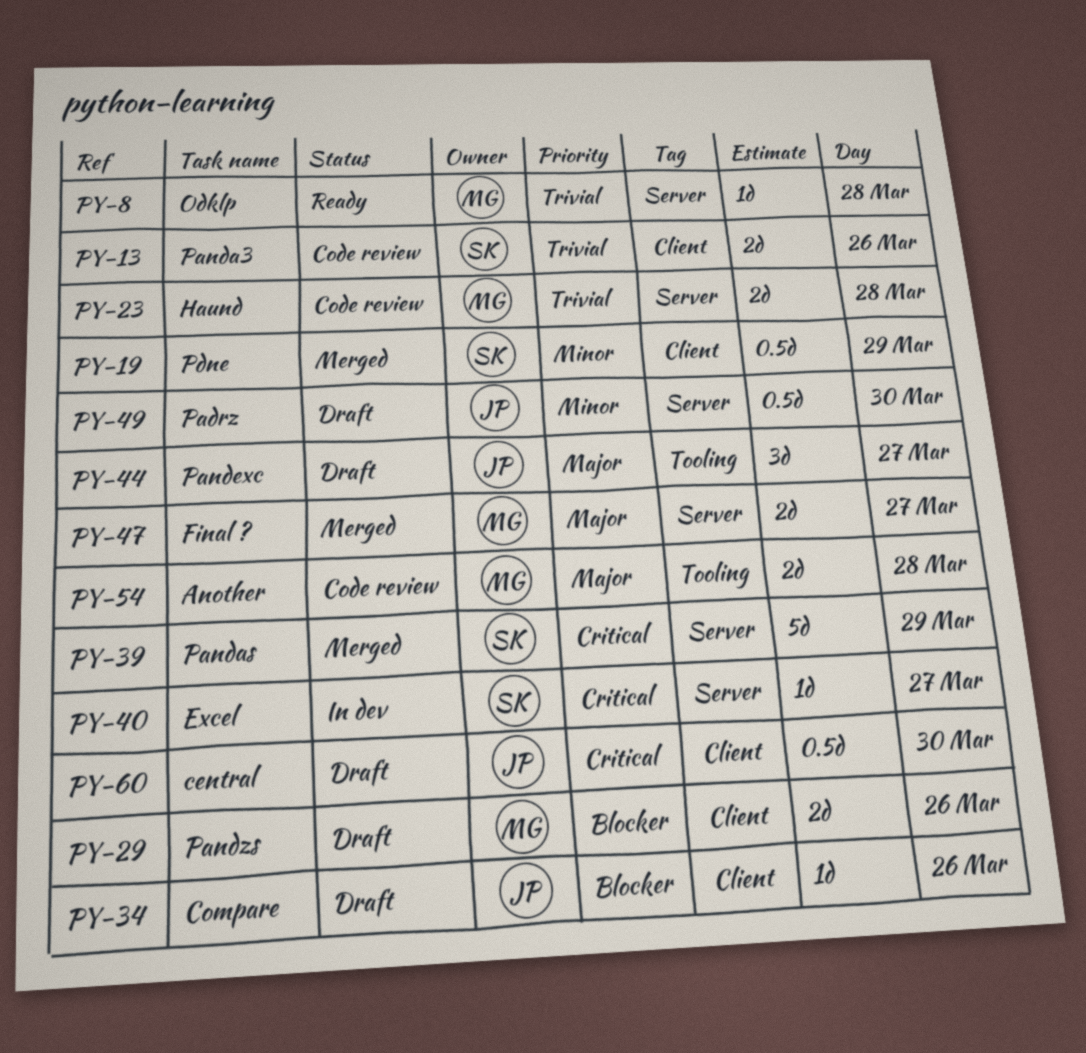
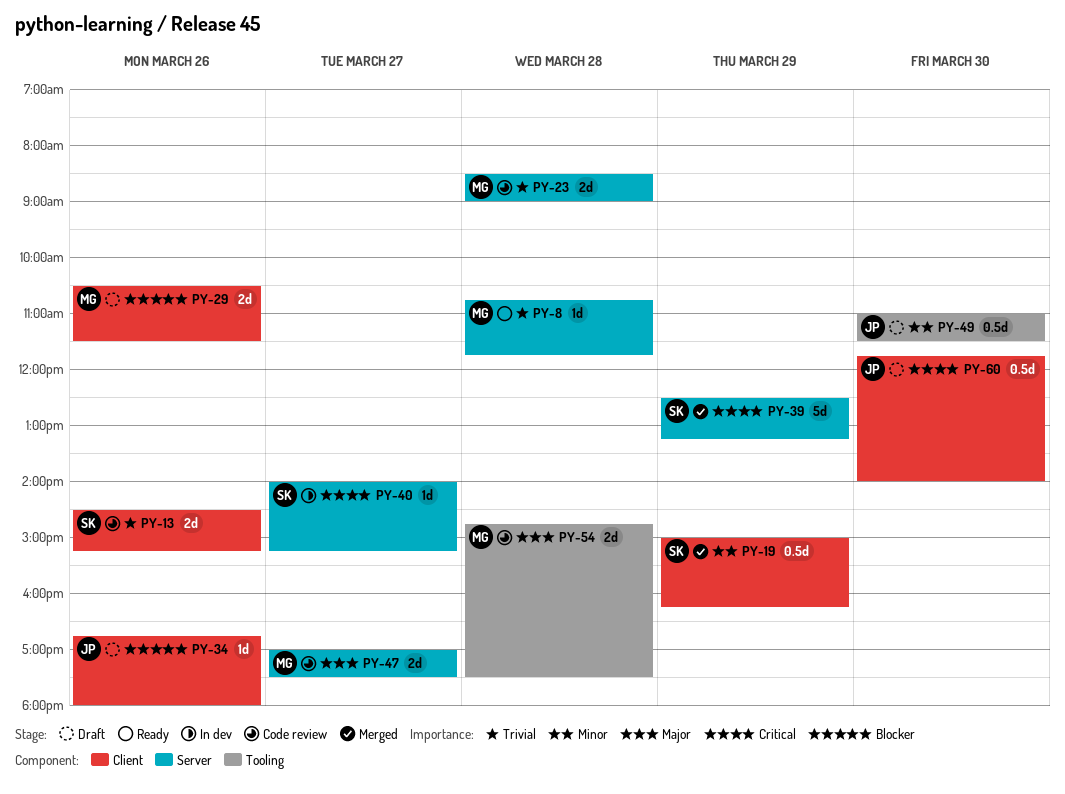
PY-44: present -> none
PY-47, status: Merged -> Code review
PY-49, label: Server -> Tooling

